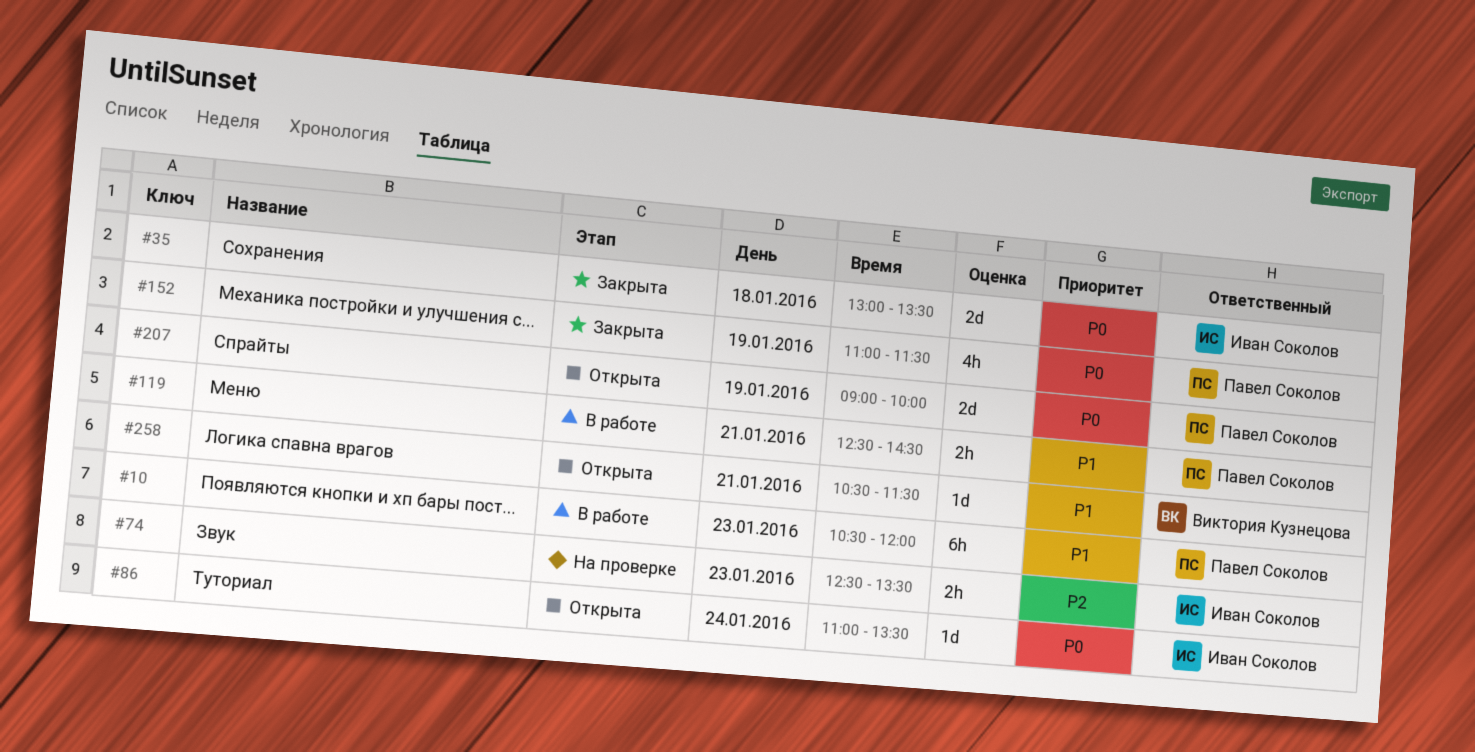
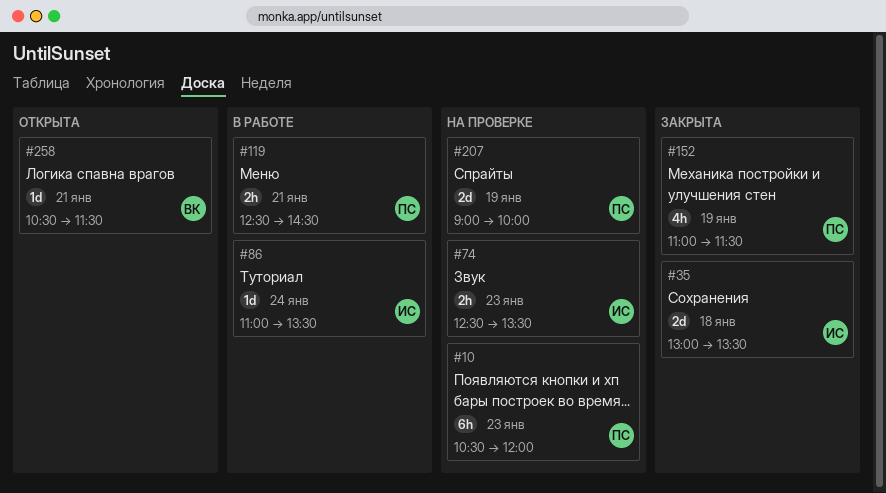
#10, status: В работе -> На проверке
#86, status: Открыта -> В работе
#207, status: Открыта -> На проверке

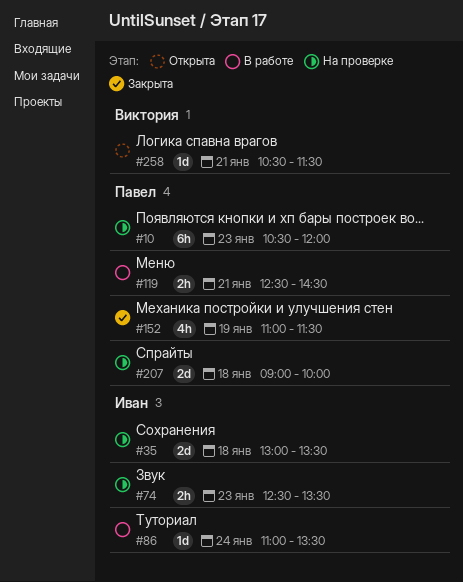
#35, status: Закрыта -> На проверке
#207, day: Jan 19 -> Jan 18

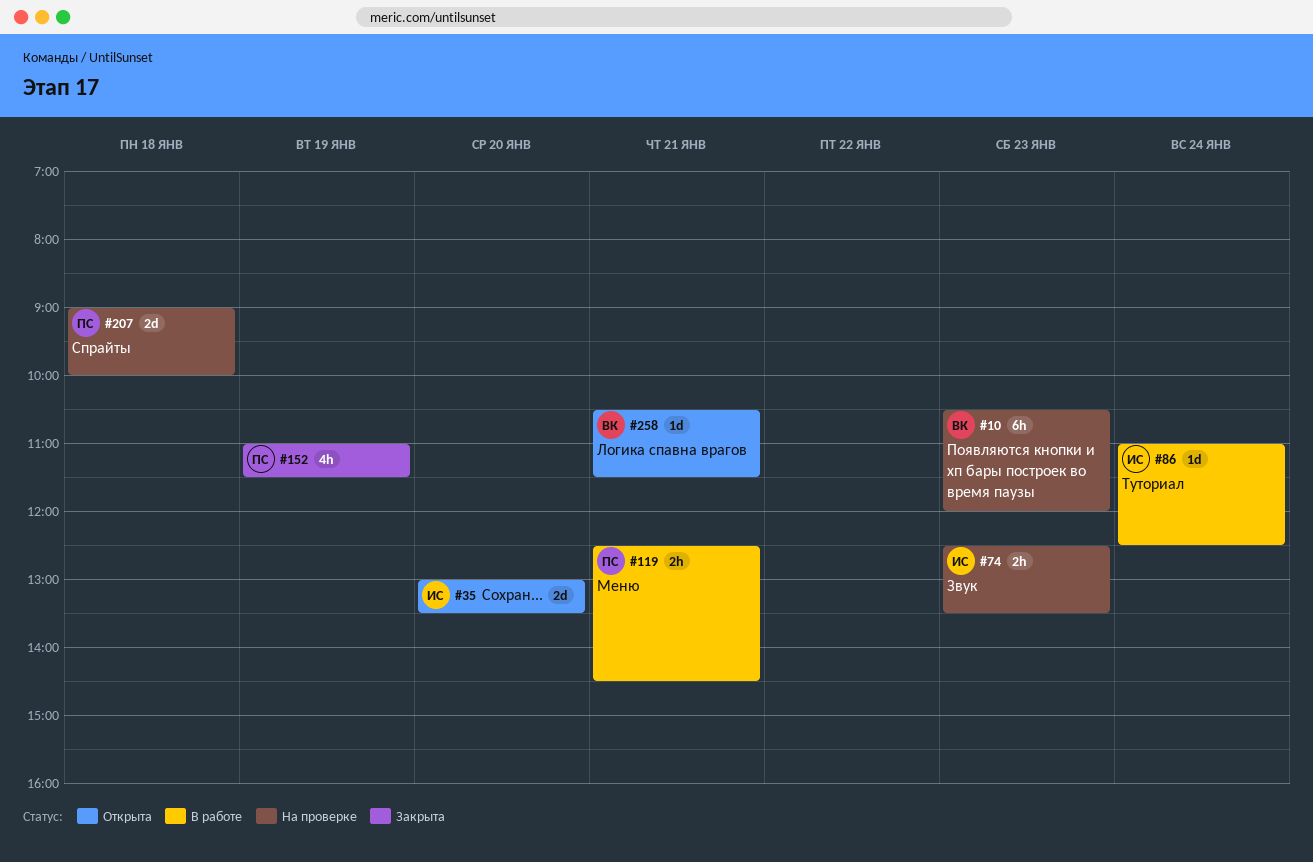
#10, owner: Павел -> Виктория
#35, status: На проверке -> Открыта
#35, day: Jan 18 -> Jan 20
#86, ends: 13:30 -> 12:30

